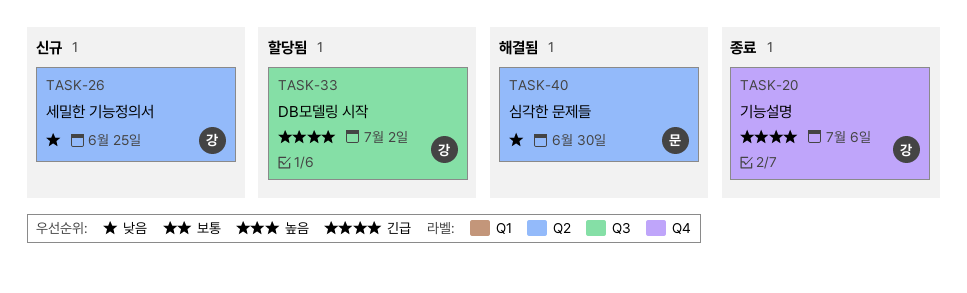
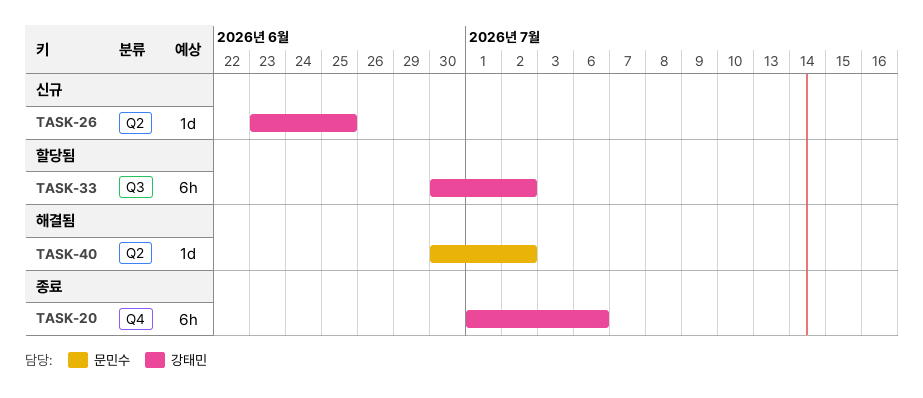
TASK-40, due: Jun 30 -> Jul 2

